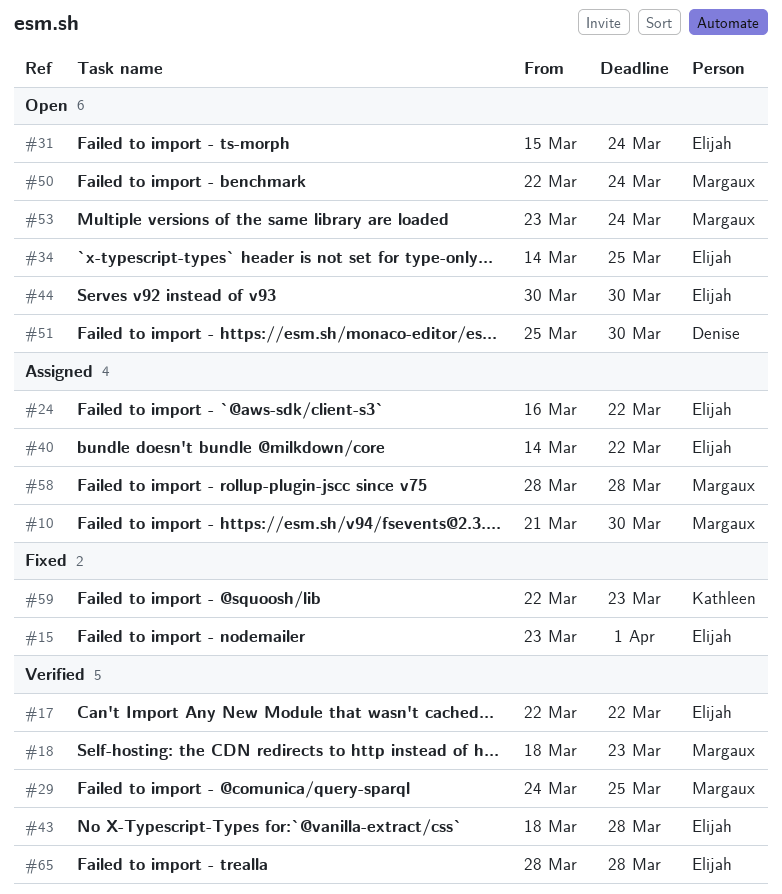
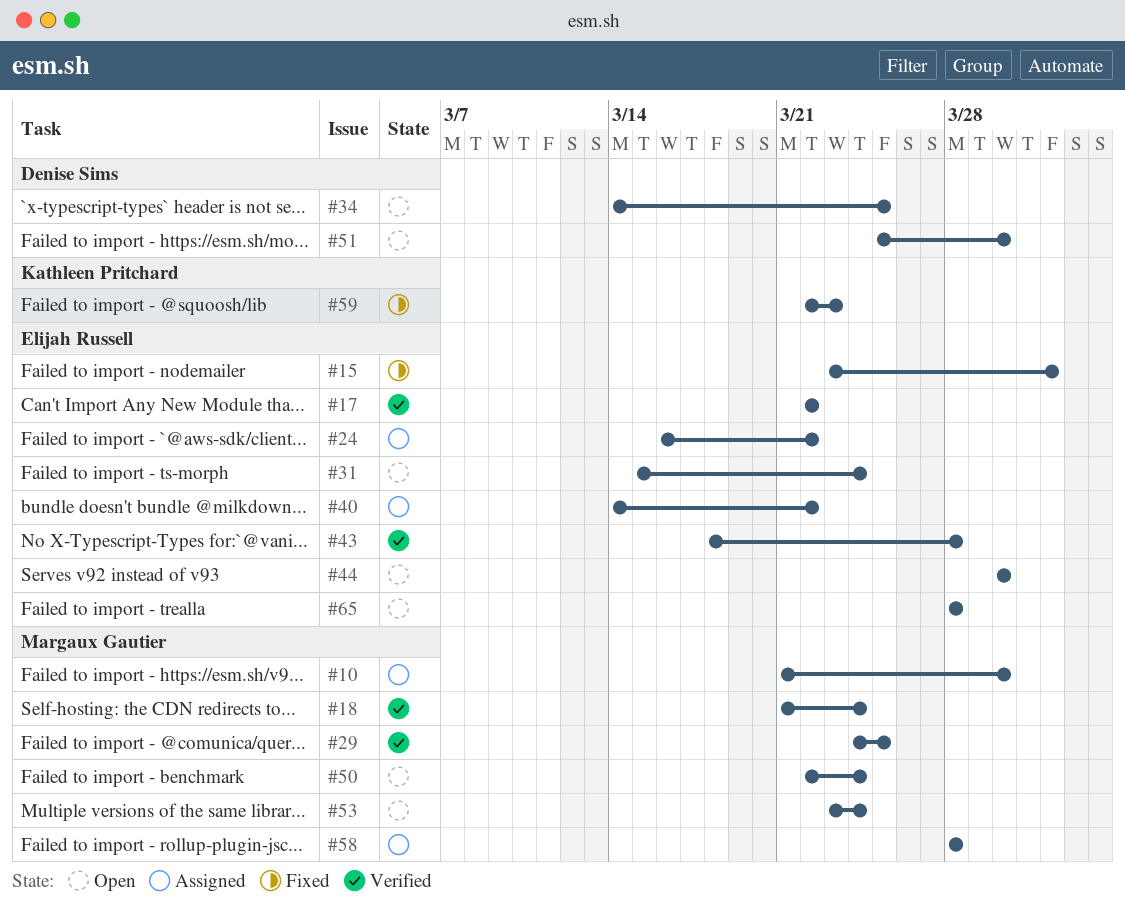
#18, start: Mar 18 -> Mar 21
#18, due: Mar 23 -> Mar 24
#34, owner: Elijah Russell -> Denise Sims
#65, status: Verified -> Open

